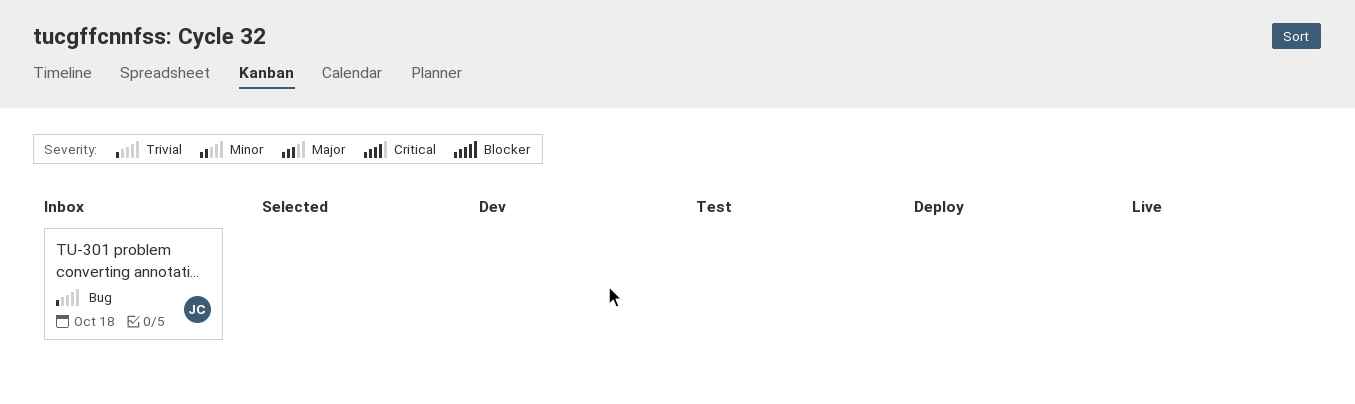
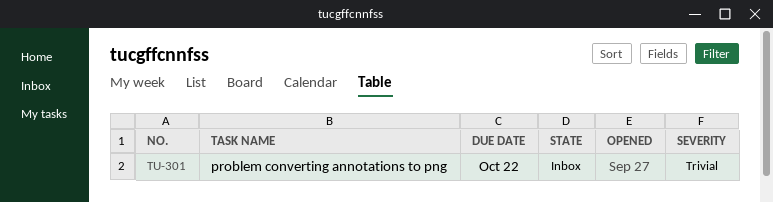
TU-301, due: Oct 18 -> Oct 22

